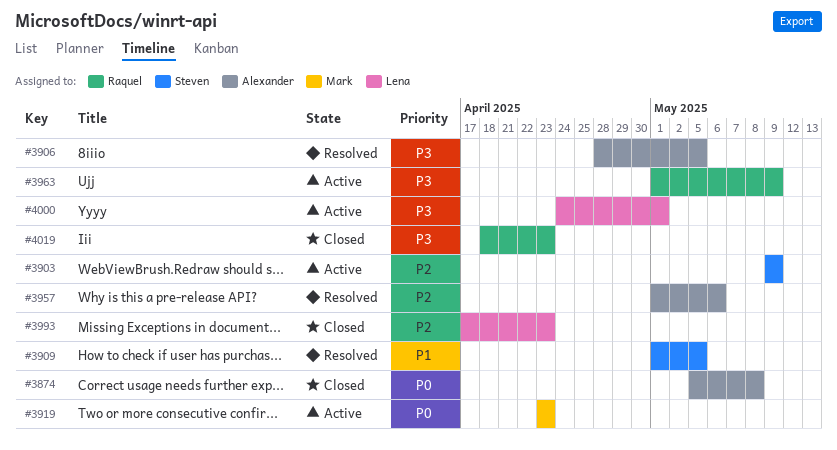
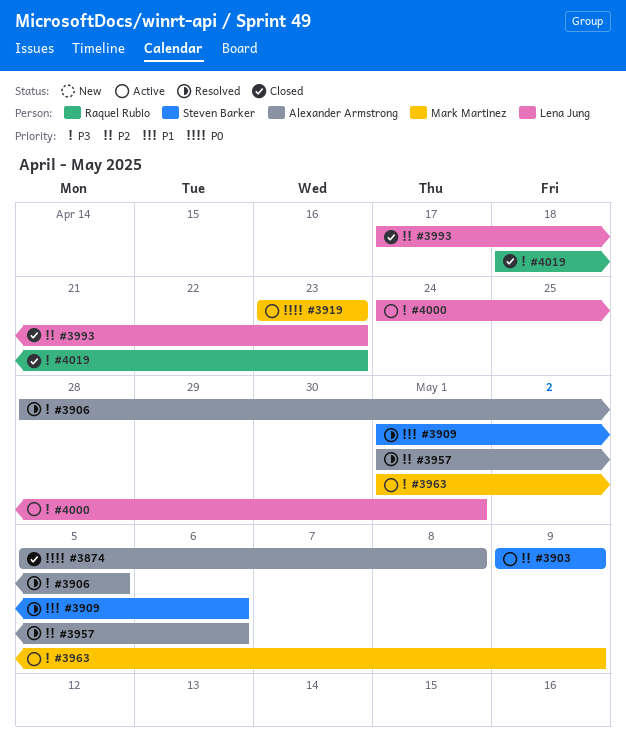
#3909, due: May 5 -> May 6
#3963, owner: Raquel Rubio -> Mark Martinez

